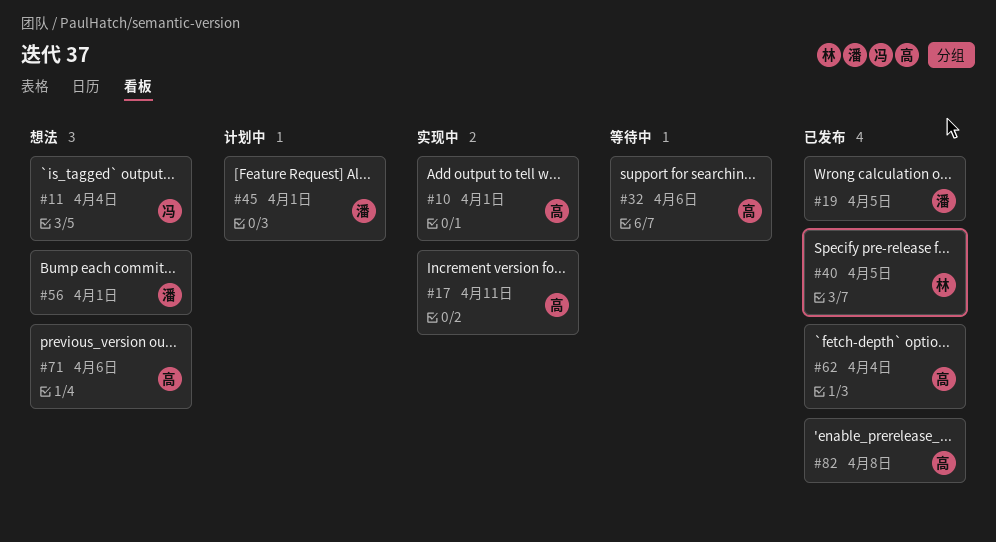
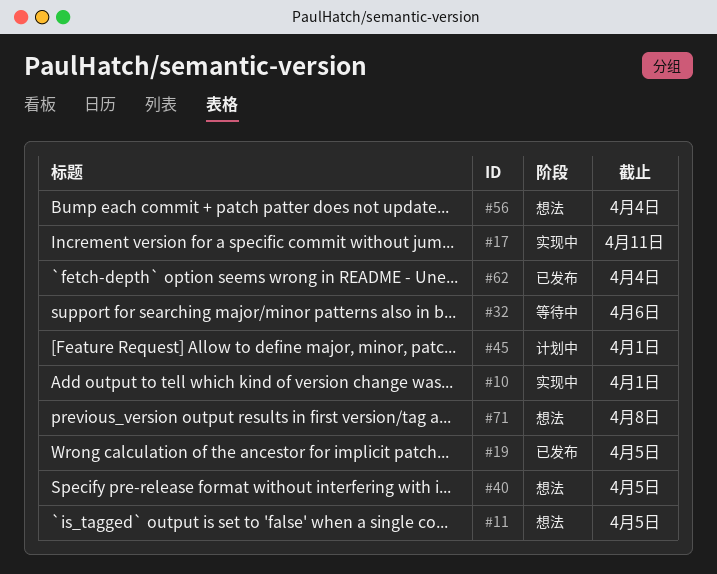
#11, due: Apr 4 -> Apr 5
#40, status: 已发布 -> 想法
#56, due: Apr 1 -> Apr 4
#71, due: Apr 6 -> Apr 8
#82: present -> none

